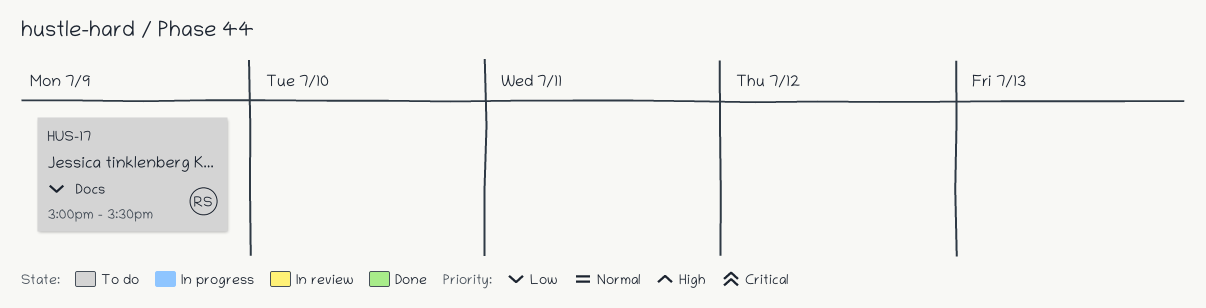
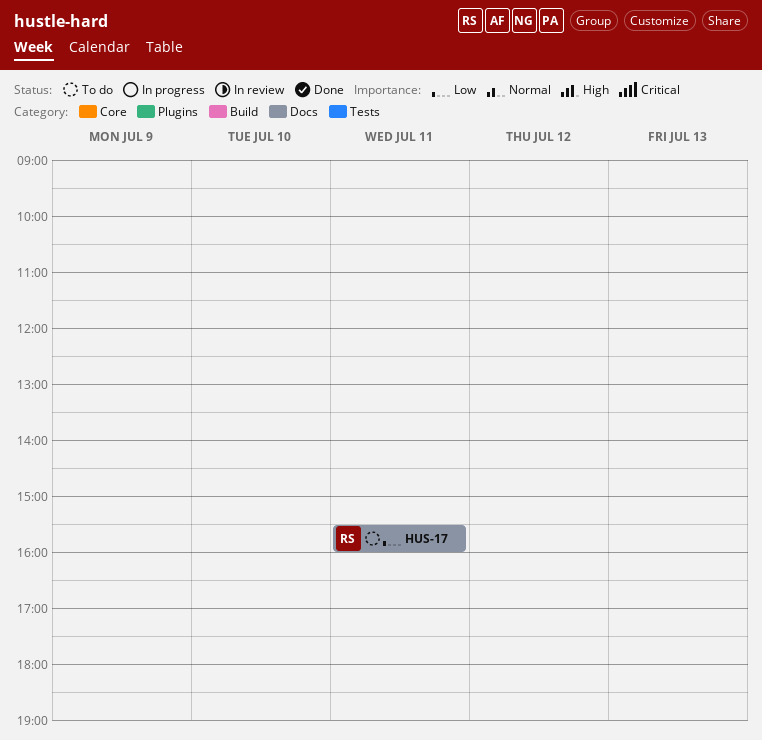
HUS-17, day: Jul 9 -> Jul 11
HUS-17, begins: 15:00 -> 15:30
HUS-17, ends: 15:30 -> 16:00

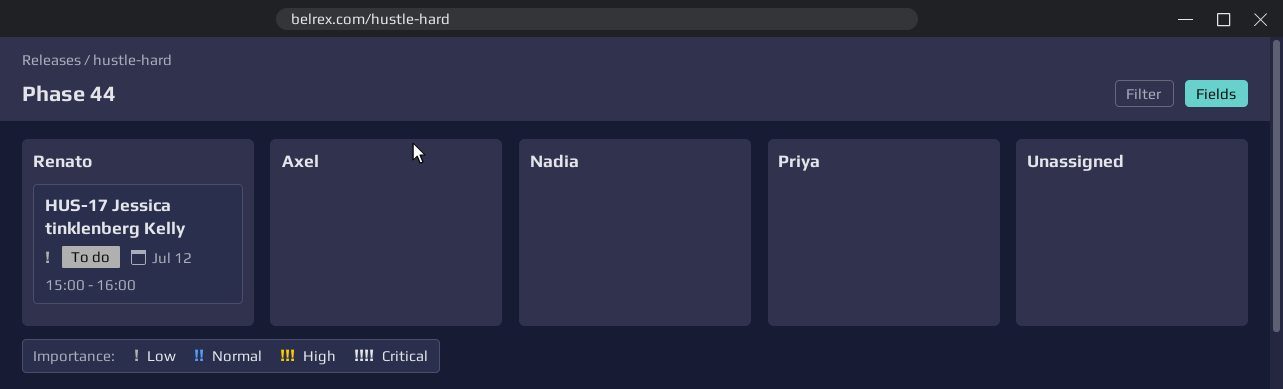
HUS-17, day: Jul 11 -> Jul 12
HUS-17, begins: 15:30 -> 15:00

